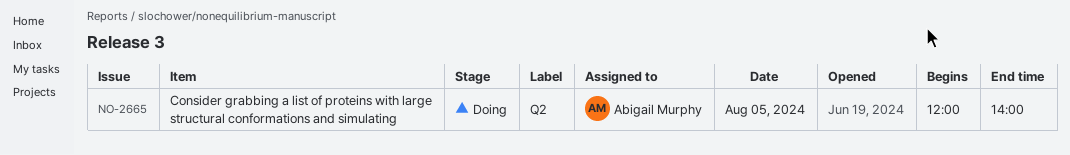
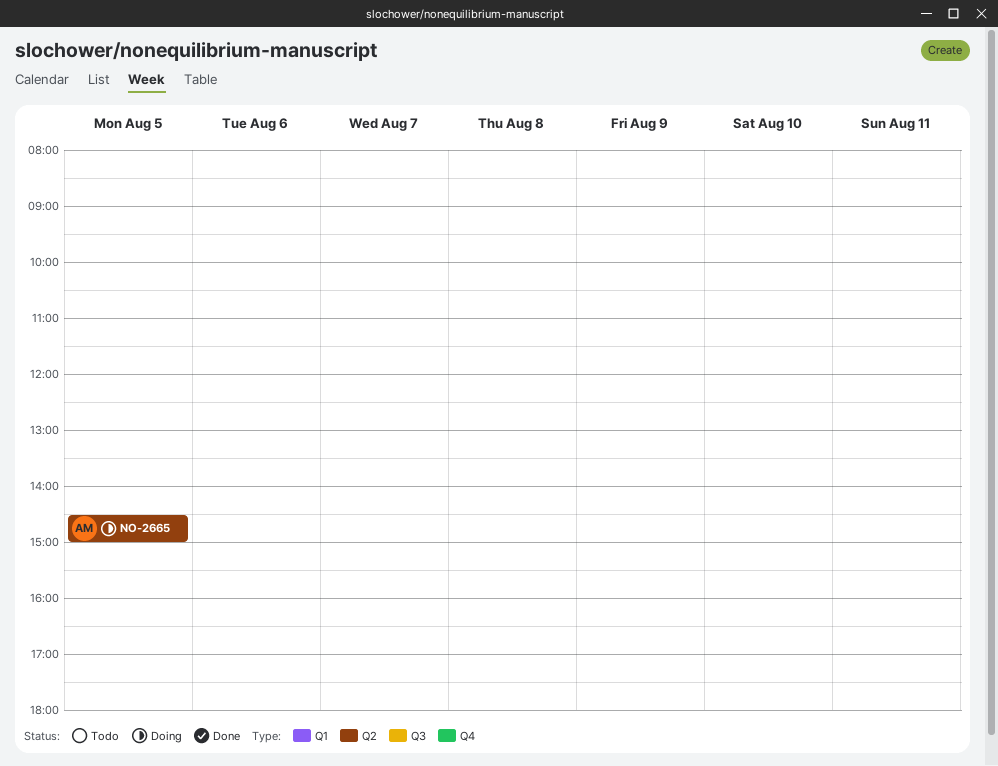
NO-2665, begins: 12:00 -> 14:30
NO-2665, ends: 14:00 -> 15:00

